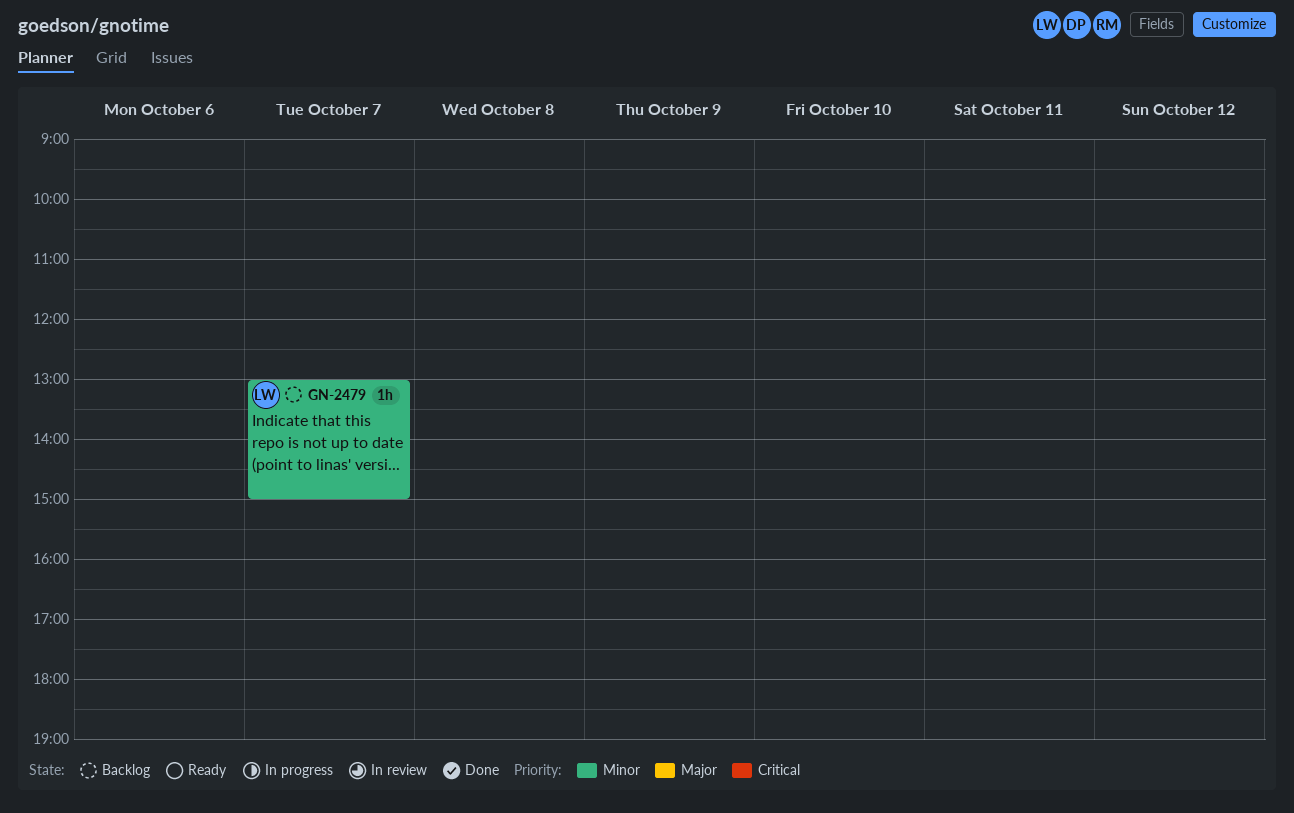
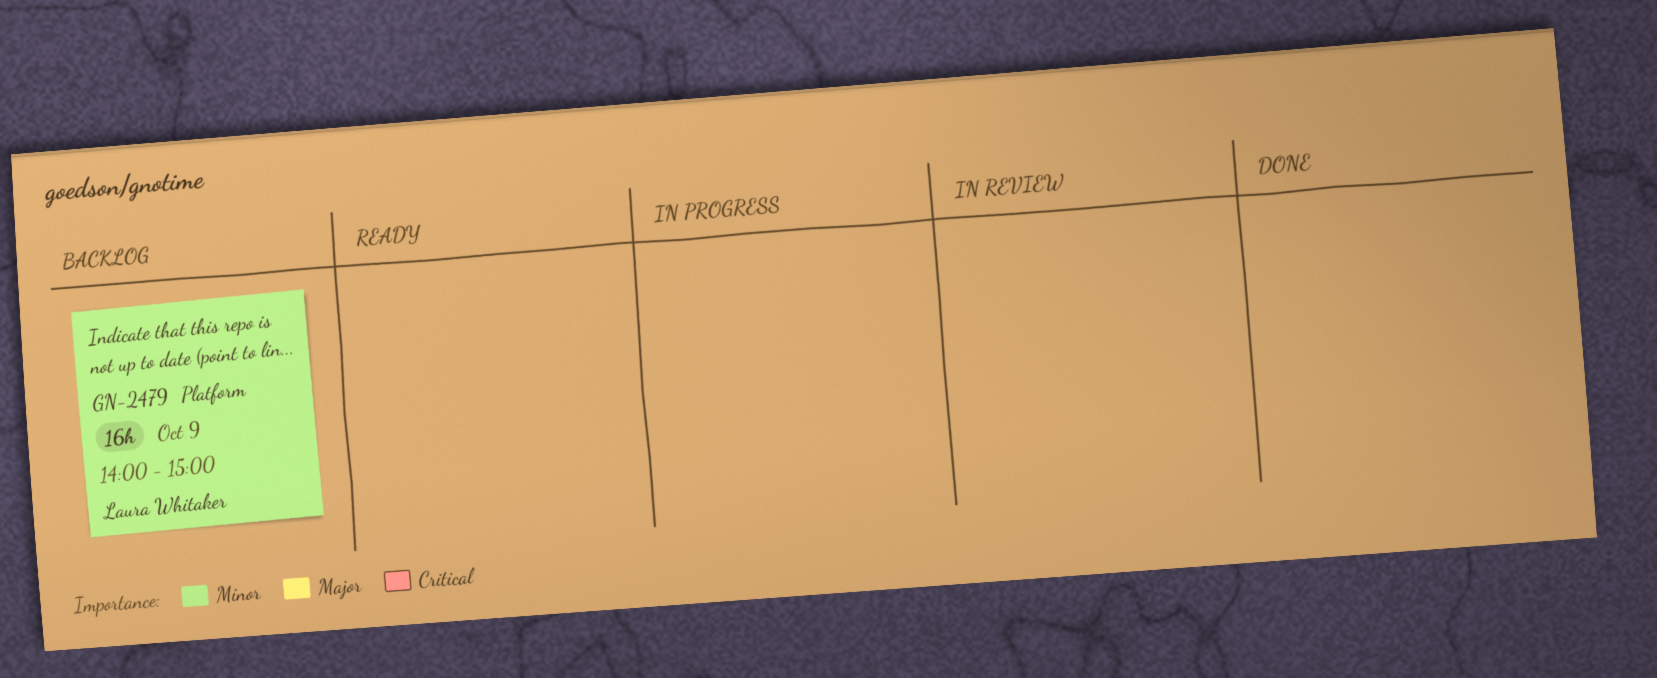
GN-2479, estimate: 1h -> 16h
GN-2479, day: Oct 7 -> Oct 9
GN-2479, begins: 13:00 -> 14:00

